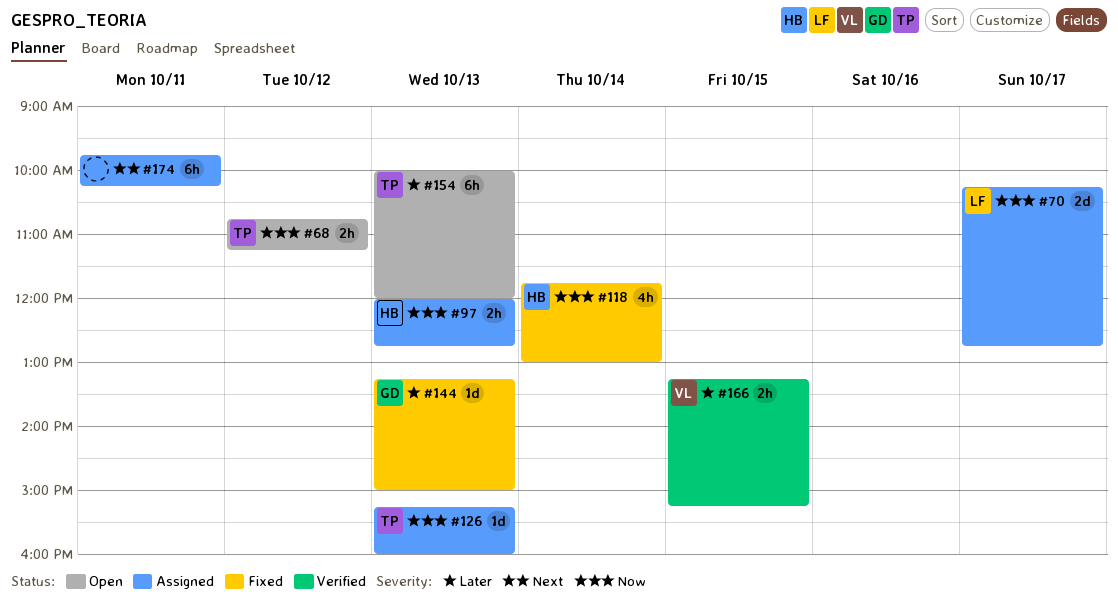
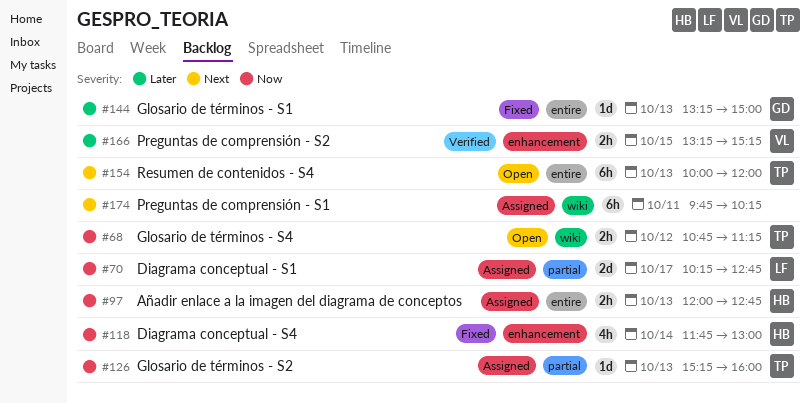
#154, priority: Later -> Next

